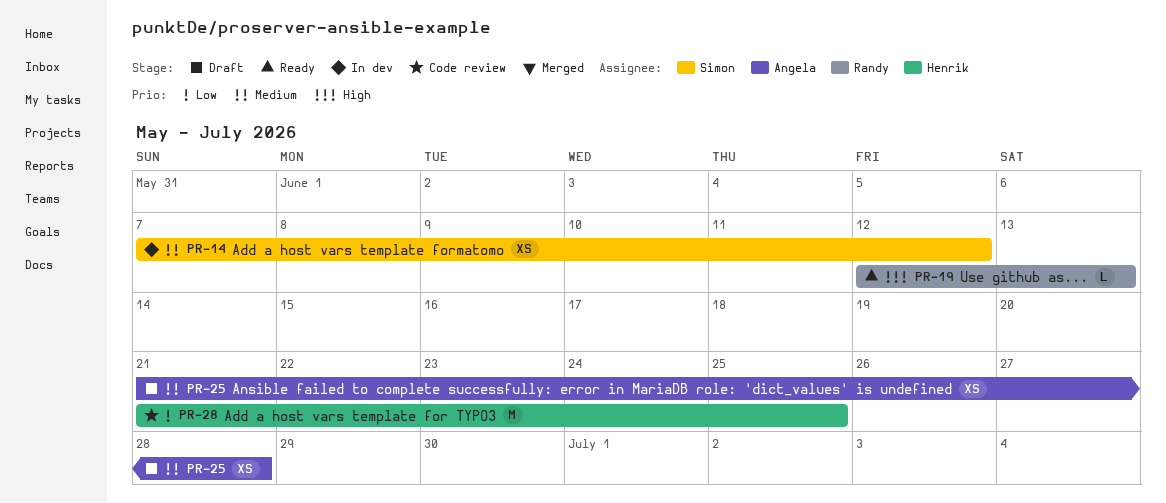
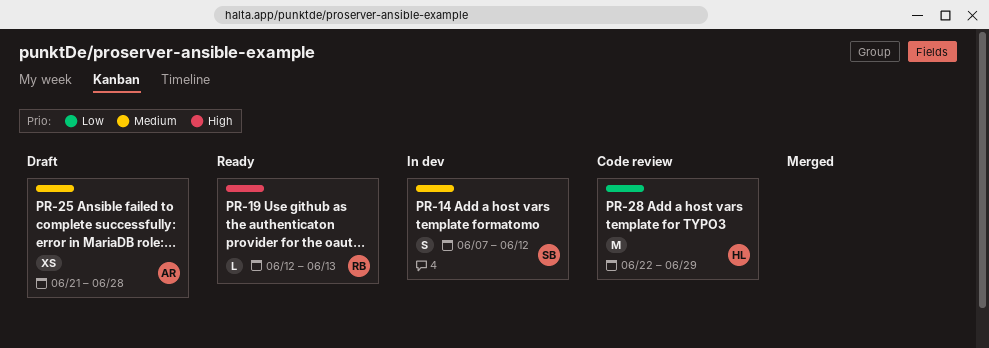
PR-14, estimate: XS -> S
PR-28, start: Jun 21 -> Jun 22
PR-28, due: Jun 25 -> Jun 29

